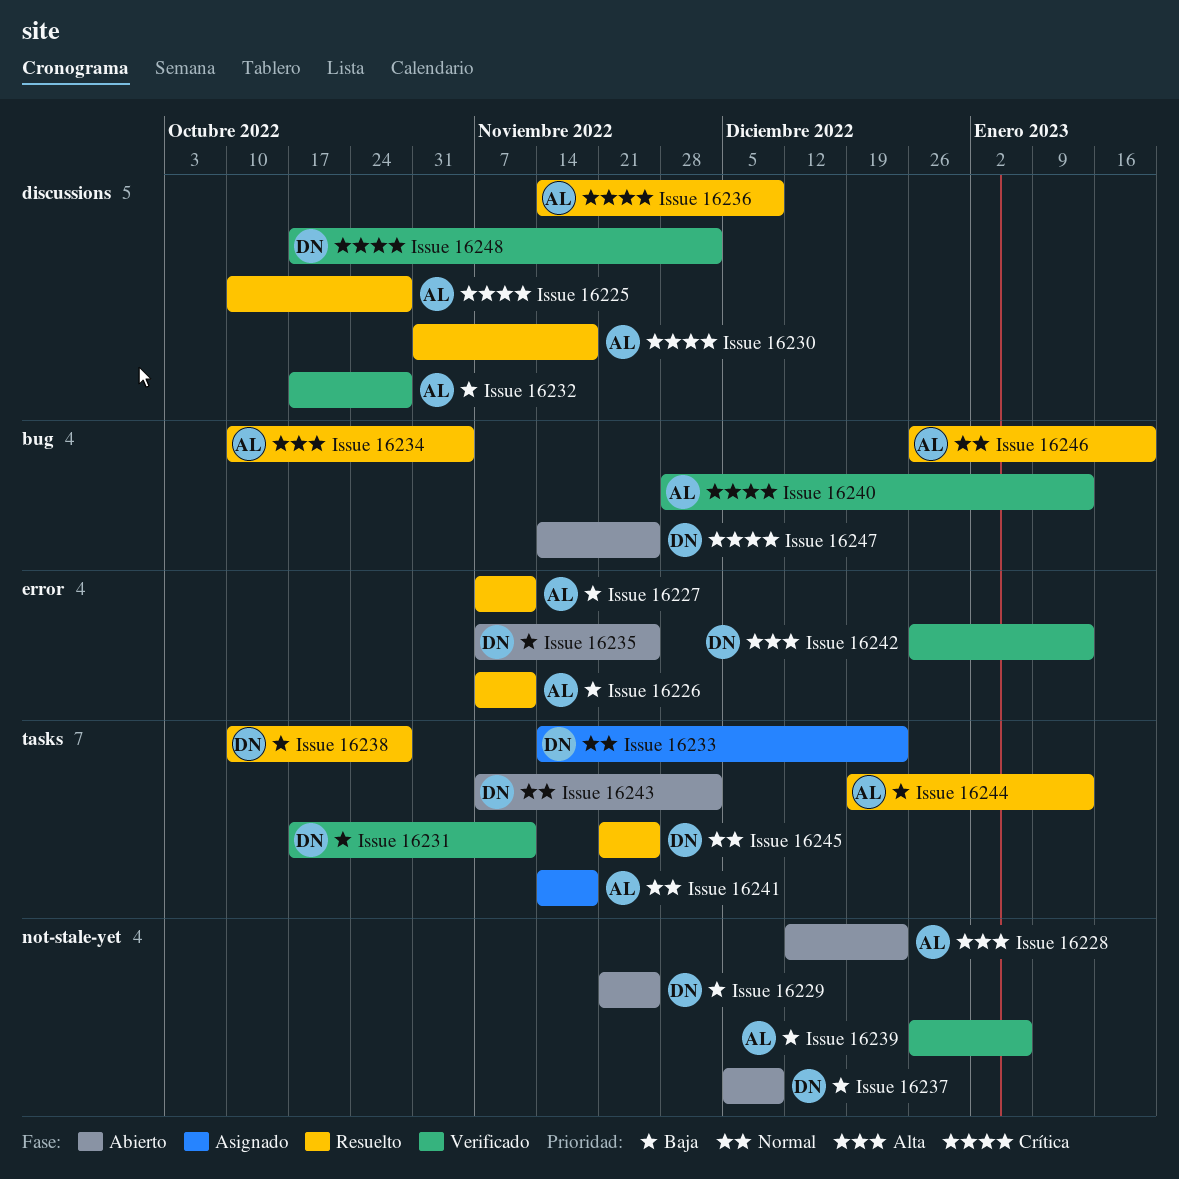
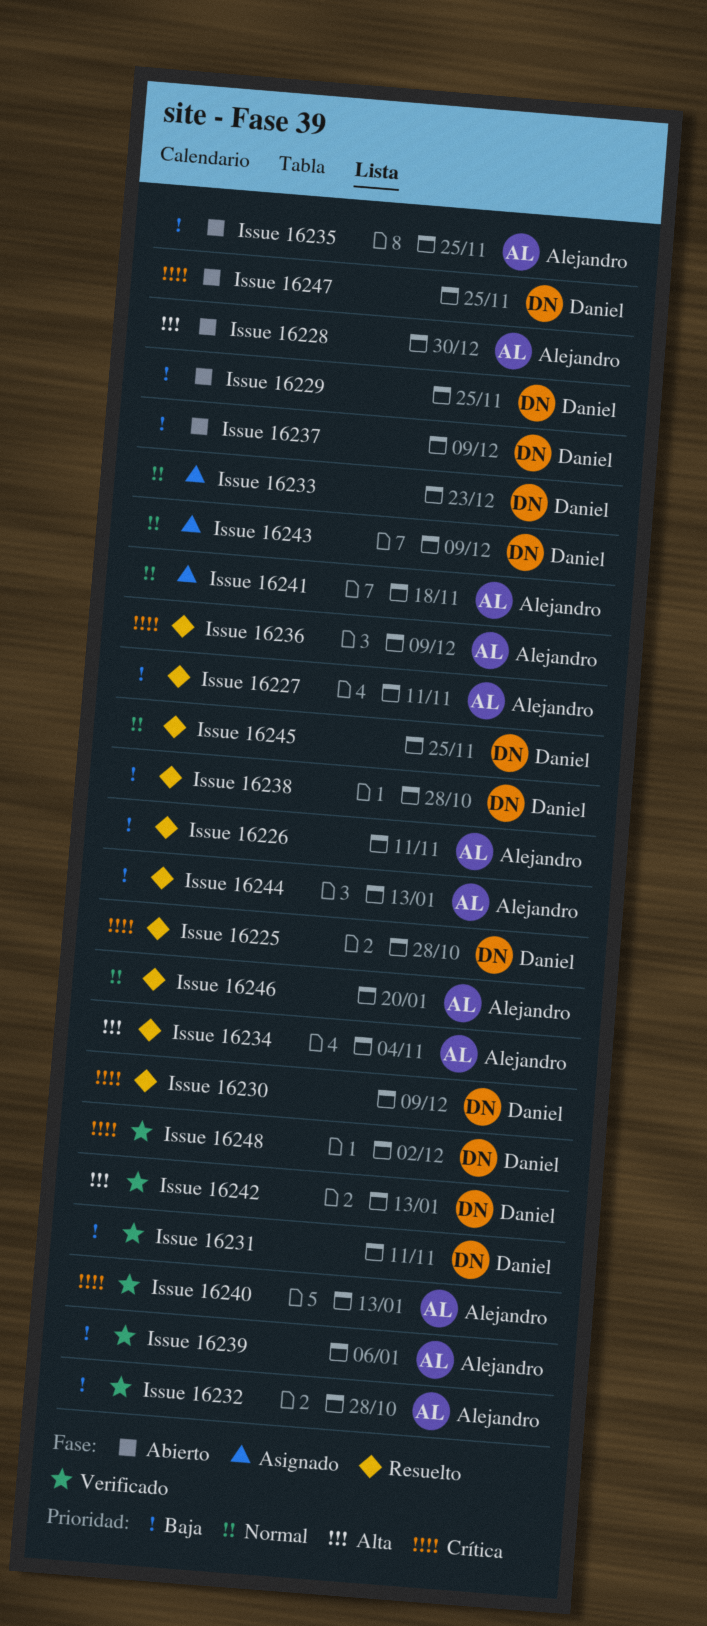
Issue 16225, owner: Alejandro -> Daniel
Issue 16228, due: Dec 23 -> Dec 30
Issue 16230, owner: Alejandro -> Daniel
Issue 16230, due: Nov 18 -> Dec 9
Issue 16235, owner: Daniel -> Alejandro
Issue 16243, status: Abierto -> Asignado
Issue 16243, due: Dec 2 -> Dec 9

